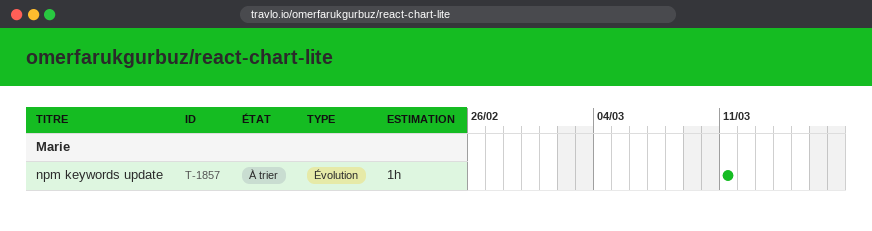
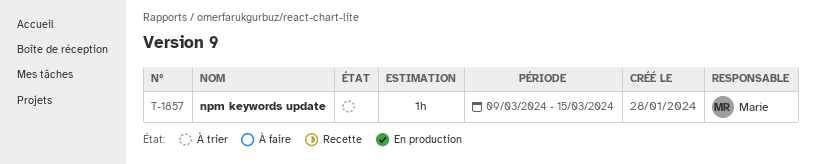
T-1857, start: Mar 11 -> Mar 9
T-1857, due: Mar 11 -> Mar 15

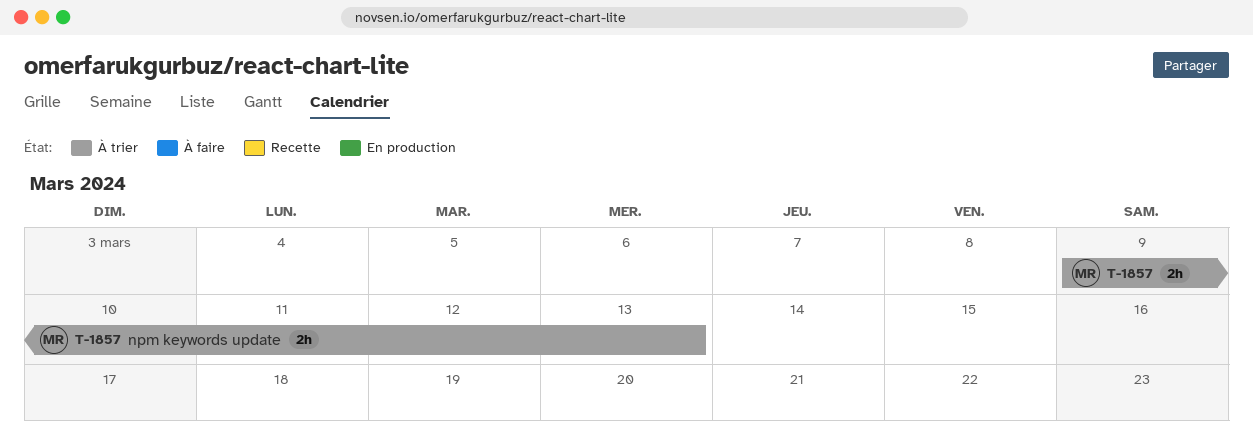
T-1857, estimate: 1h -> 2h
T-1857, due: Mar 15 -> Mar 13

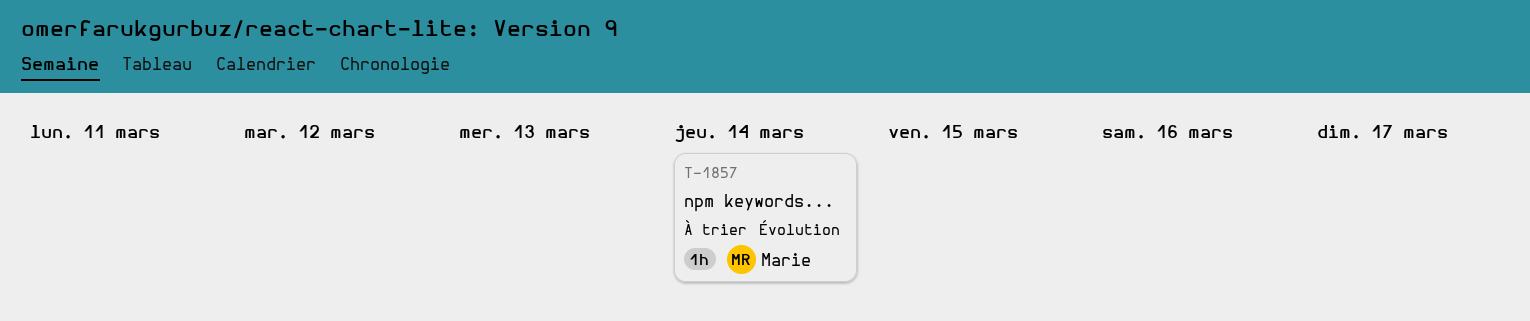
T-1857, estimate: 2h -> 1h
T-1857, due: Mar 13 -> Mar 14

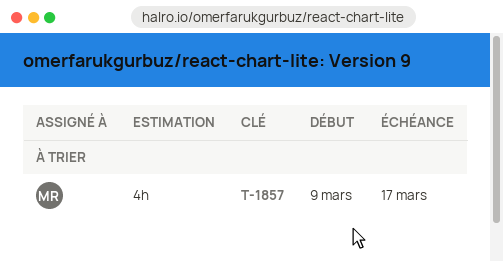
T-1857, estimate: 1h -> 4h
T-1857, due: Mar 14 -> Mar 17

